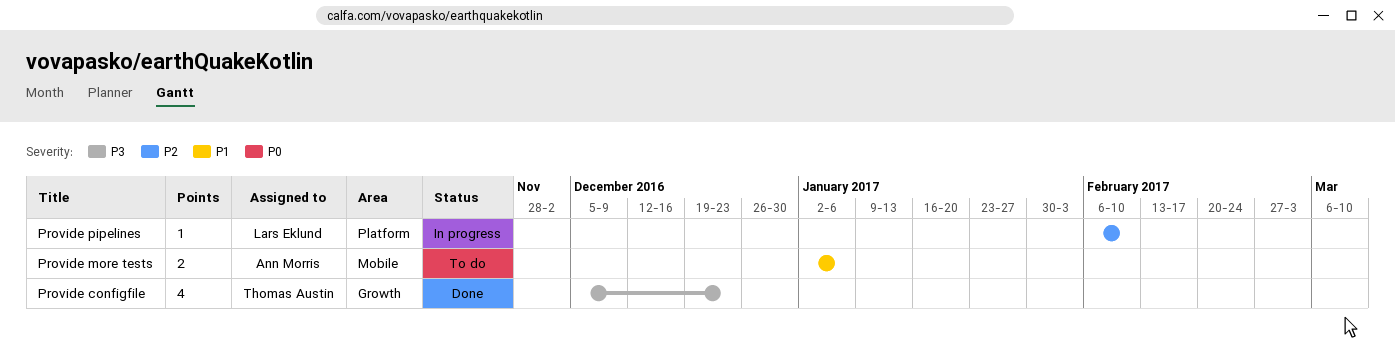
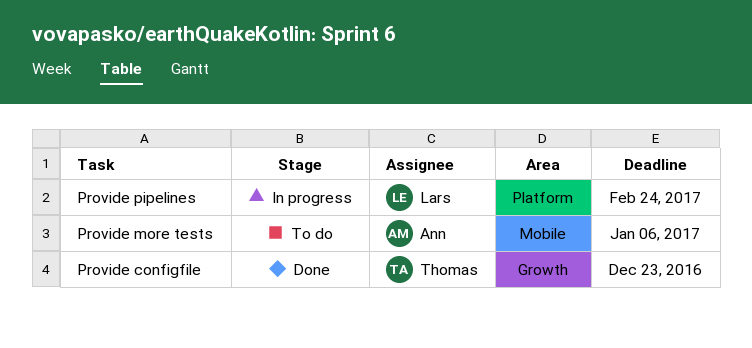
Provide pipelines, due: Feb 10 -> Feb 24

